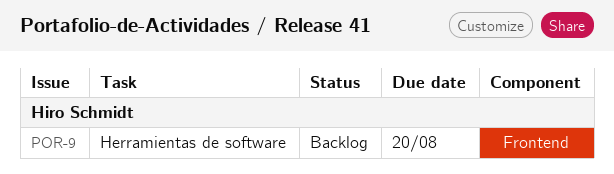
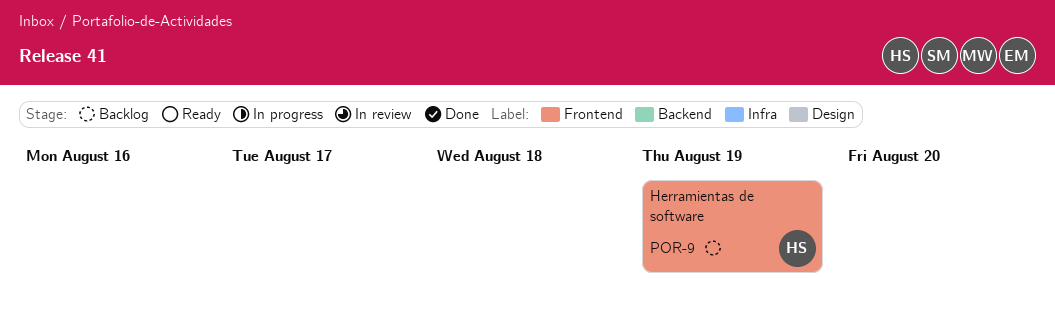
POR-9, due: Aug 20 -> Aug 19

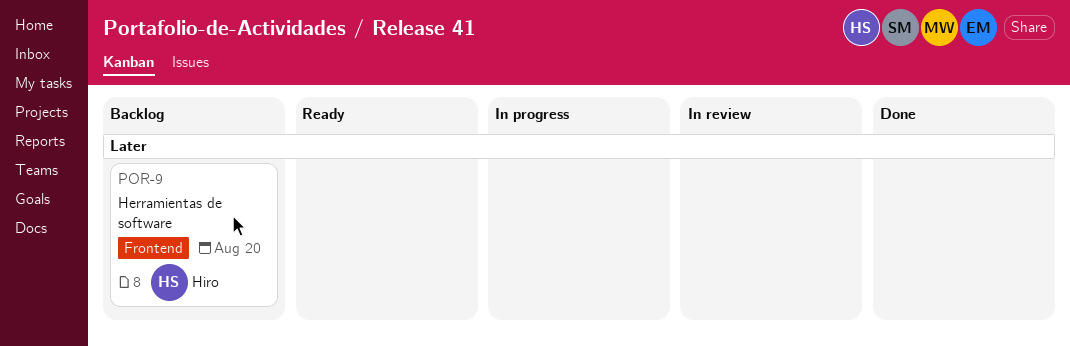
POR-9, due: Aug 19 -> Aug 20

